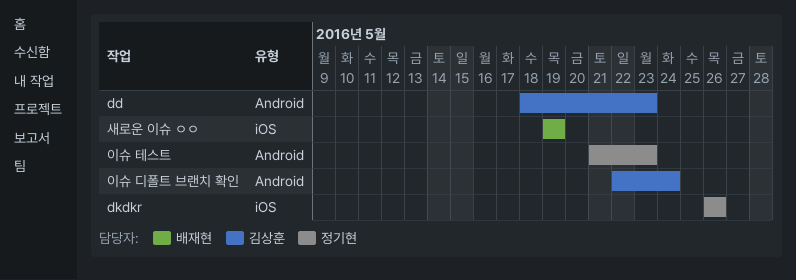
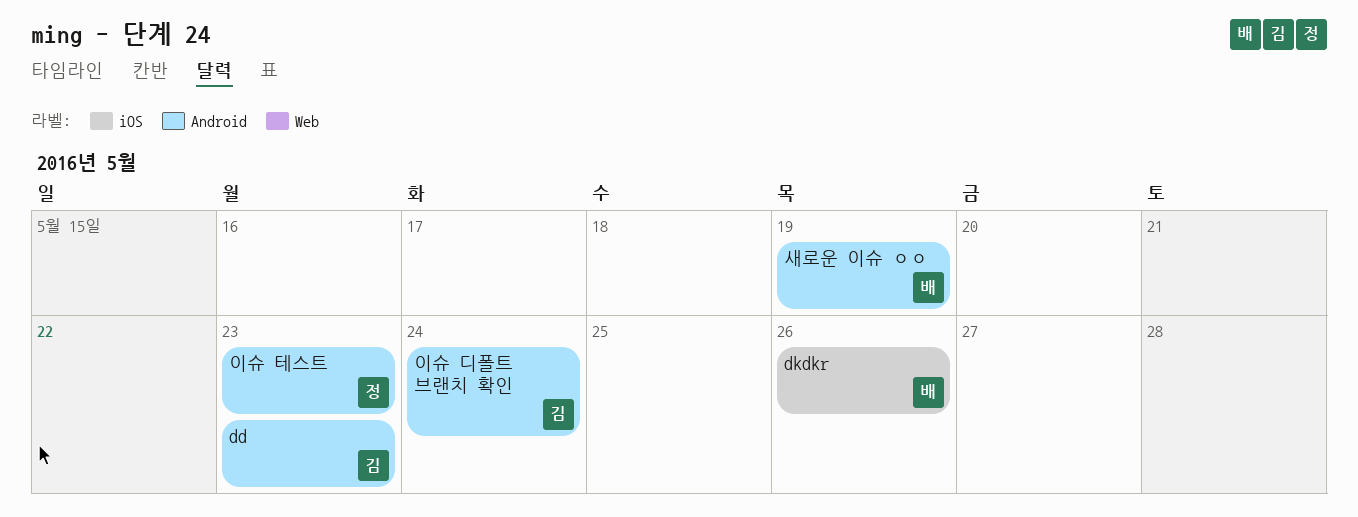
dkdkr, owner: 정기현 -> 배재현
새로운 이슈 ㅇㅇ, label: iOS -> Android

